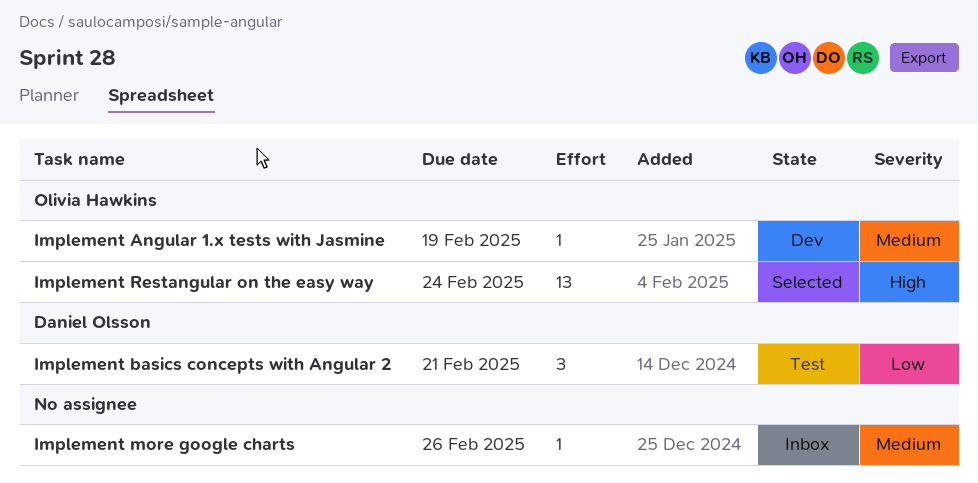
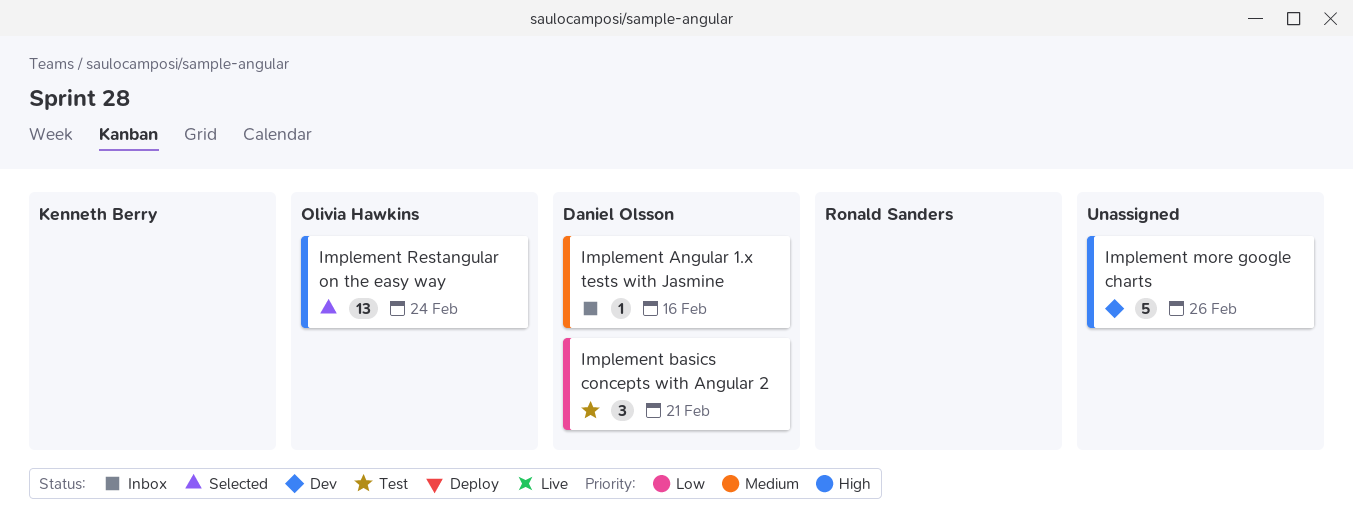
Implement Angular 1.x tests with Jasmine, status: Dev -> Inbox
Implement Angular 1.x tests with Jasmine, owner: Olivia Hawkins -> Daniel Olsson
Implement Angular 1.x tests with Jasmine, due: Feb 19 -> Feb 16
Implement more google charts, status: Inbox -> Dev
Implement more google charts, priority: Medium -> High
Implement more google charts, estimate: 1 -> 5

